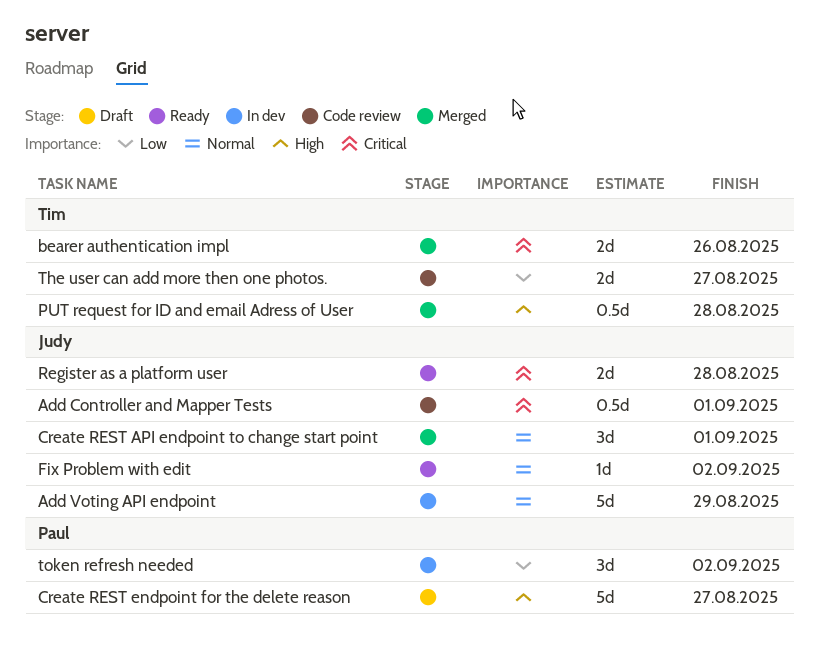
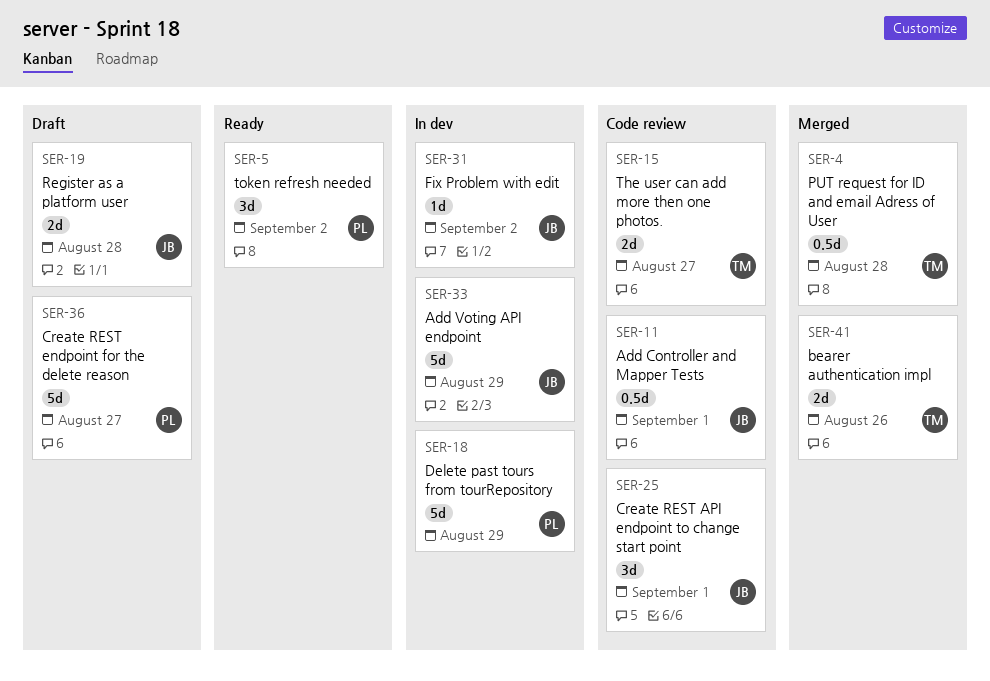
Create REST API endpoint to change start point, status: Merged -> Code review
Delete past tours from tourRepository: none -> present
Fix Problem with edit, status: Ready -> In dev
Register as a platform user, status: Ready -> Draft
token refresh needed, status: In dev -> Ready

